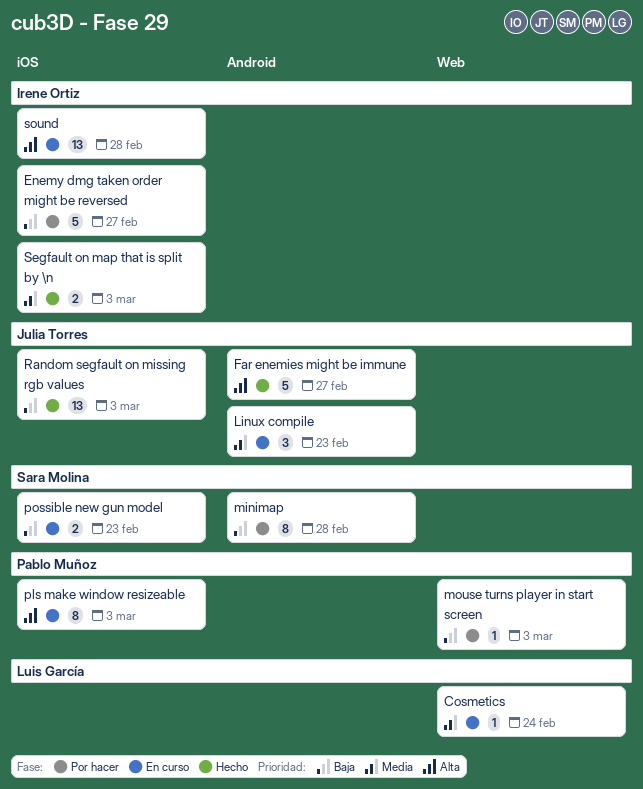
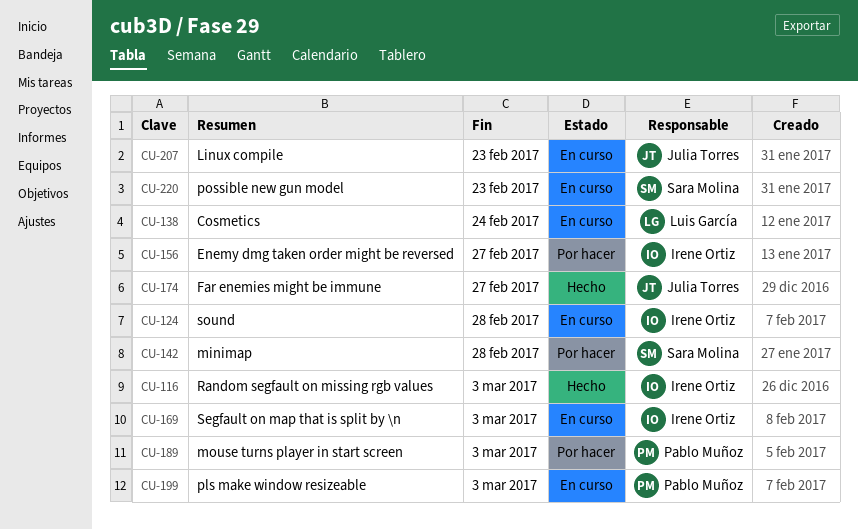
Random segfault on missing rgb values, owner: Julia Torres -> Irene Ortiz
Segfault on map that is split by \n, status: Hecho -> En curso

